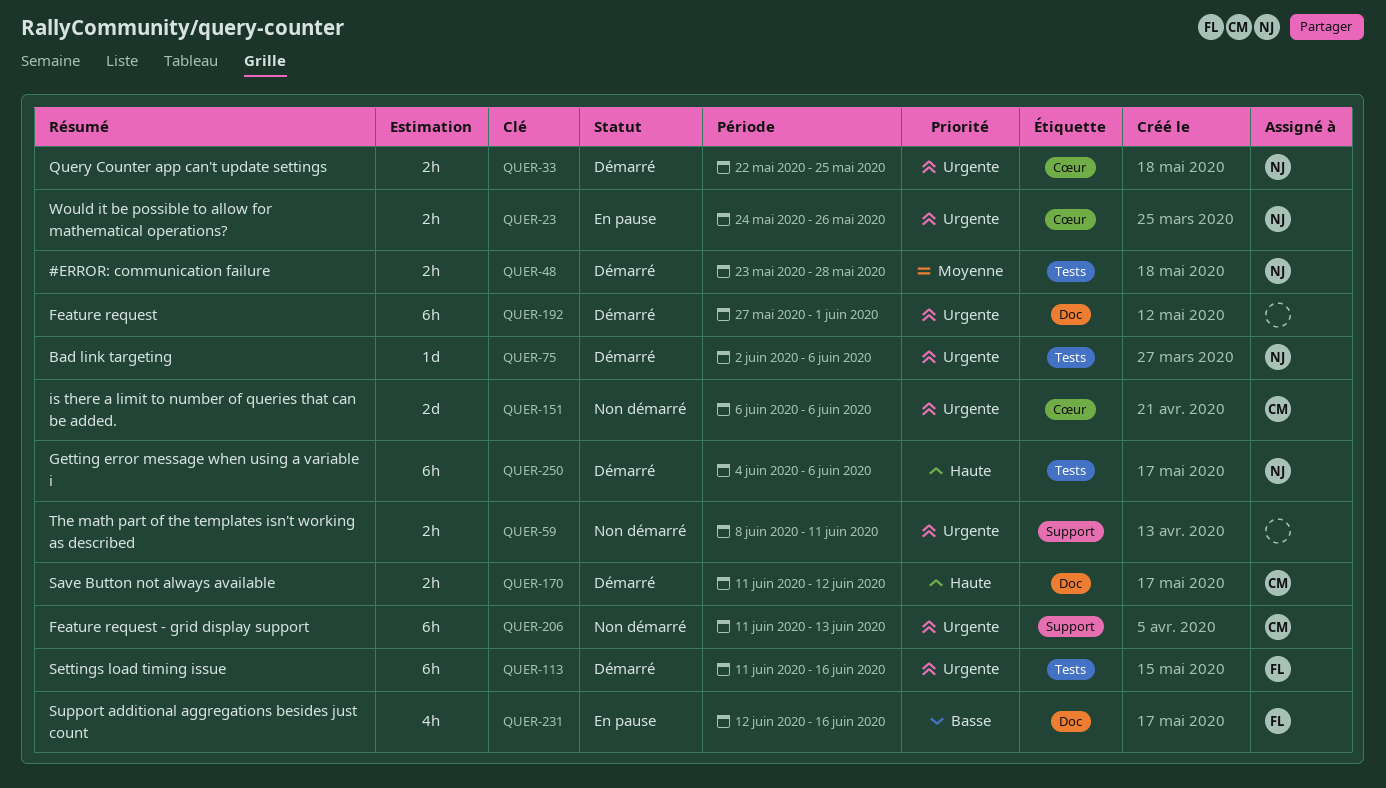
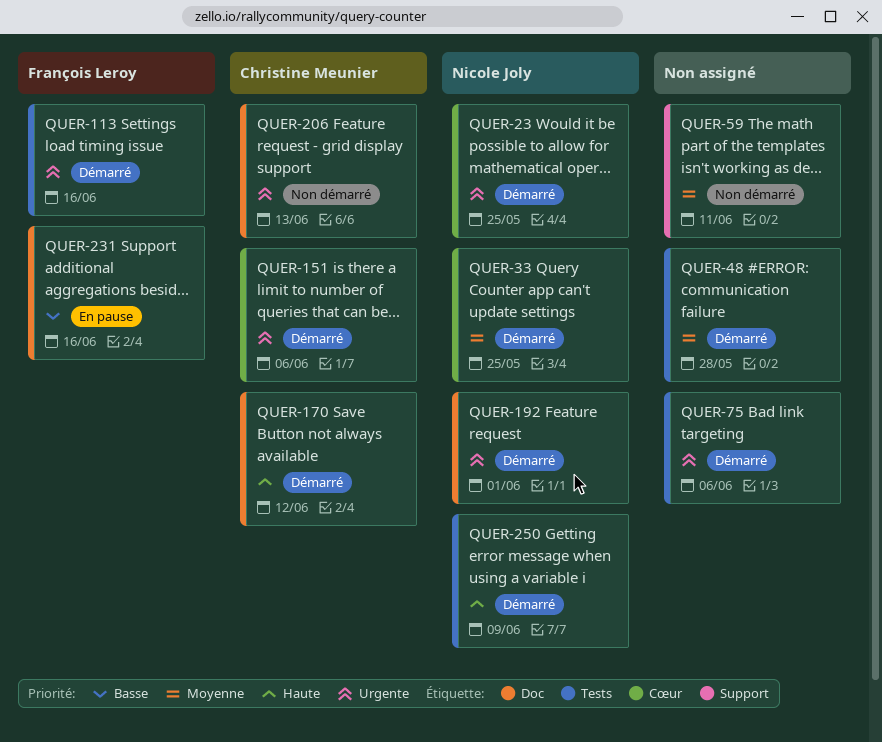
QUER-23, status: En pause -> Démarré
QUER-23, due: May 26 -> May 25
QUER-33, priority: Urgente -> Moyenne
QUER-48, owner: Nicole Joly -> none
QUER-59, priority: Urgente -> Moyenne
QUER-75, owner: Nicole Joly -> none
QUER-151, status: Non démarré -> Démarré
QUER-192, owner: none -> Nicole Joly
QUER-206, label: Support -> Doc
QUER-250, due: Jun 6 -> Jun 9

